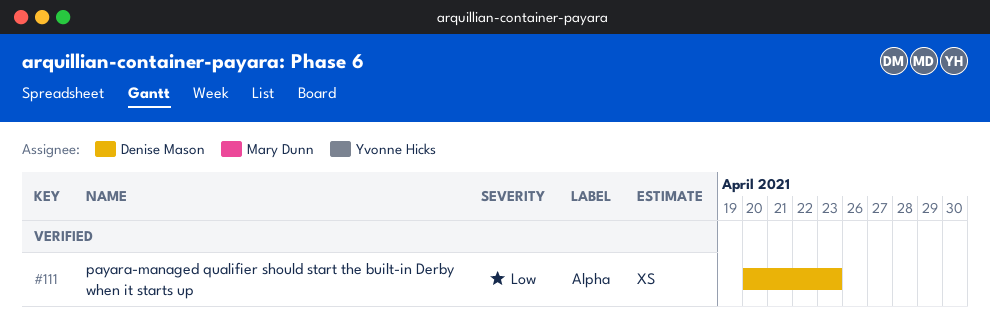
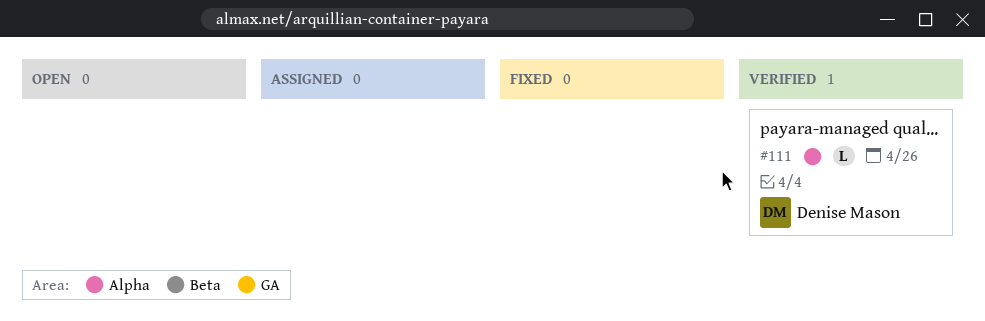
#111, estimate: XS -> L
#111, due: Apr 23 -> Apr 26

